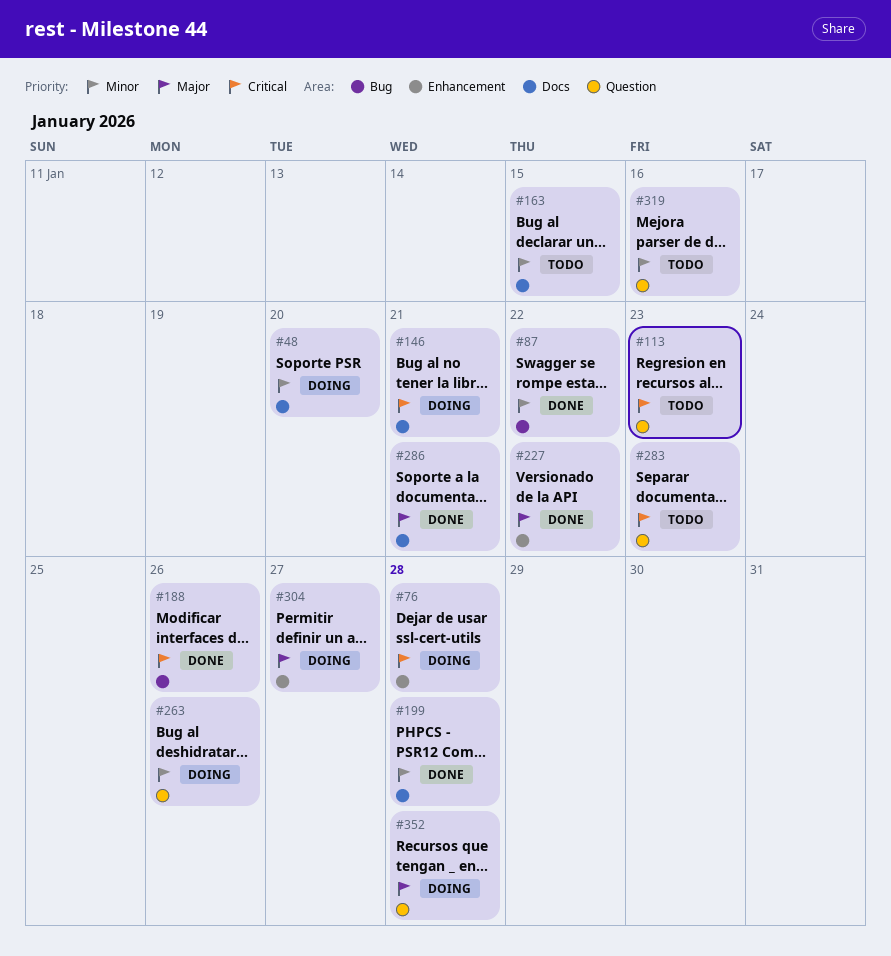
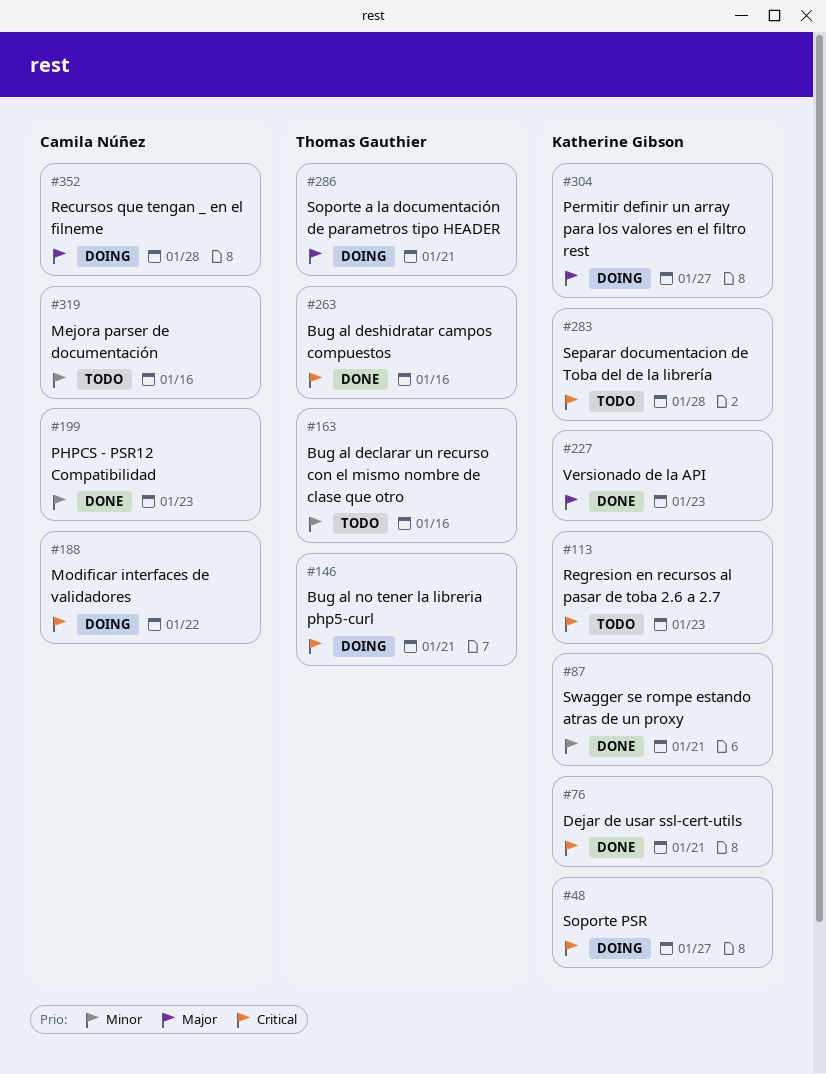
#48, priority: Minor -> Critical
#48, due: Jan 20 -> Jan 27
#76, status: Doing -> Done
#76, due: Jan 28 -> Jan 21
#87, due: Jan 22 -> Jan 21
#163, due: Jan 15 -> Jan 16
#188, status: Done -> Doing
#188, due: Jan 26 -> Jan 22
#199, due: Jan 28 -> Jan 23
#227, due: Jan 22 -> Jan 23
#263, status: Doing -> Done
#263, priority: Minor -> Critical
#263, due: Jan 26 -> Jan 16
#283, due: Jan 23 -> Jan 28
#286, status: Done -> Doing

